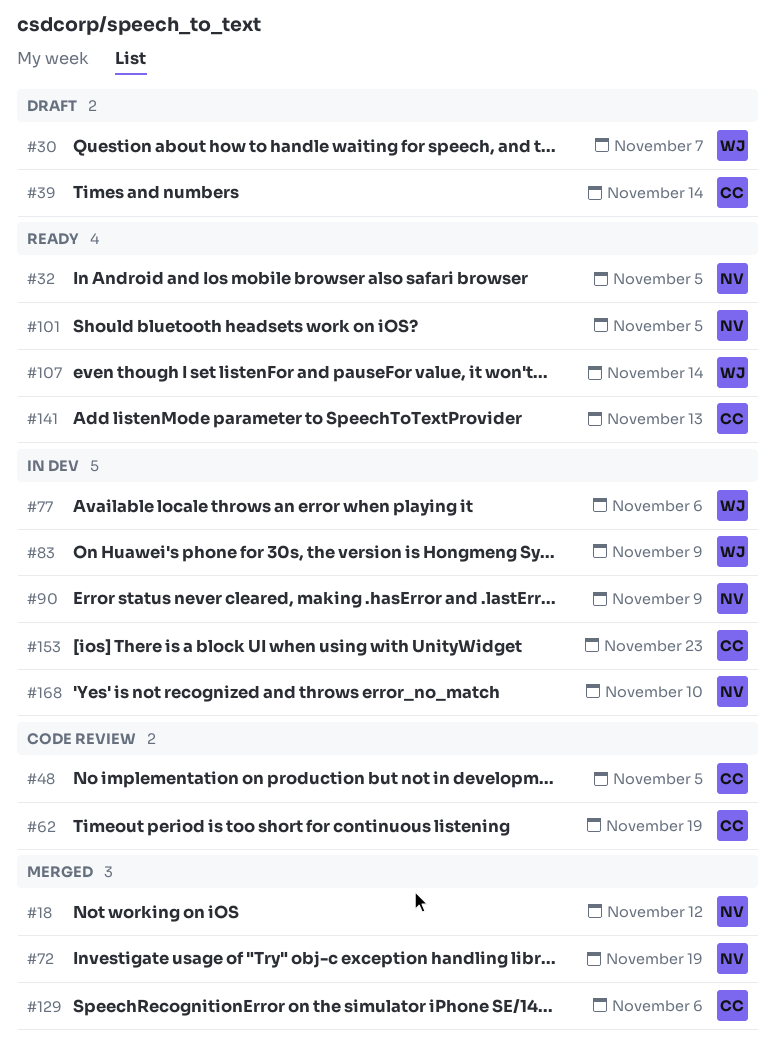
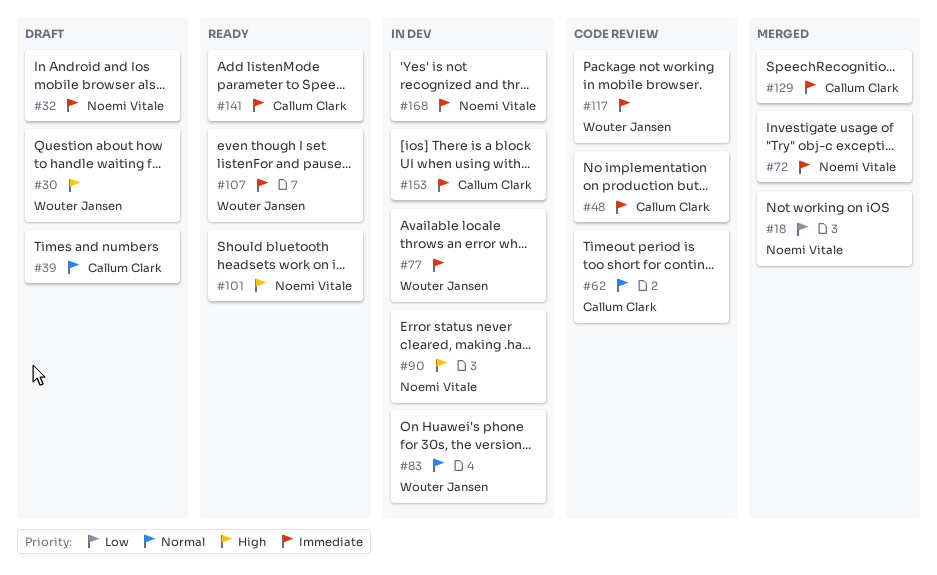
#32, status: Ready -> Draft
#117: none -> present

